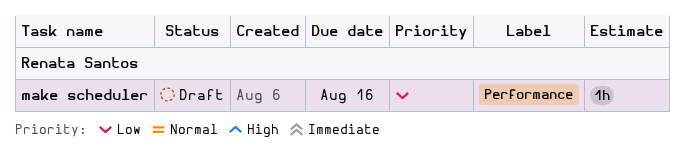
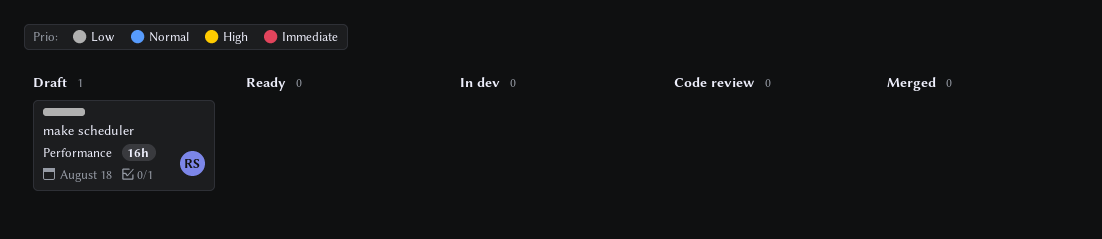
make scheduler, estimate: 1h -> 16h
make scheduler, due: Aug 16 -> Aug 18

